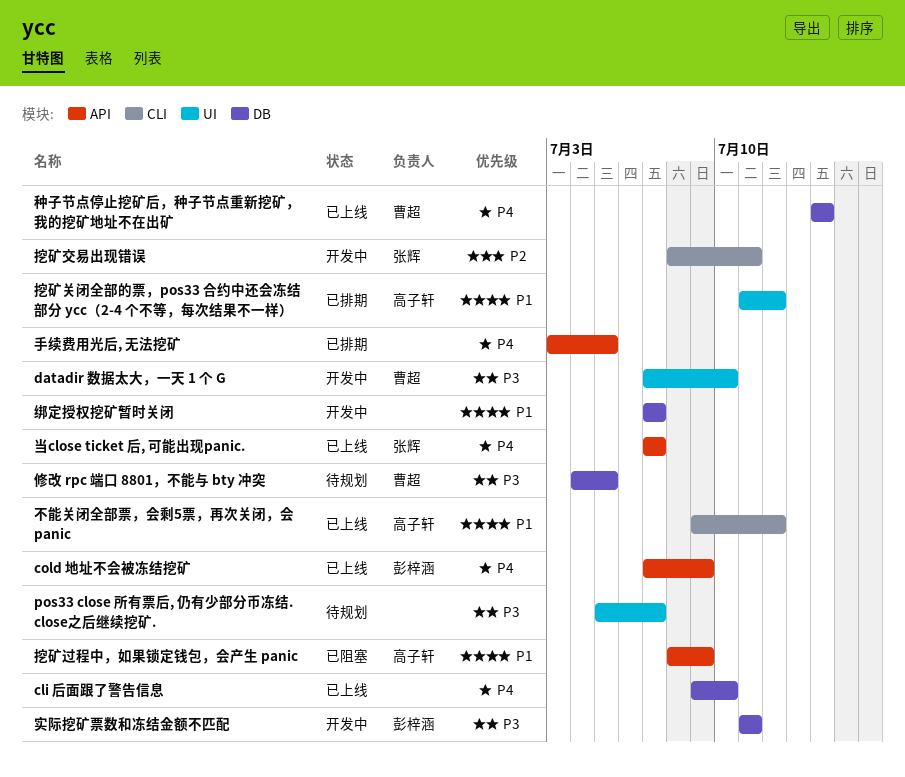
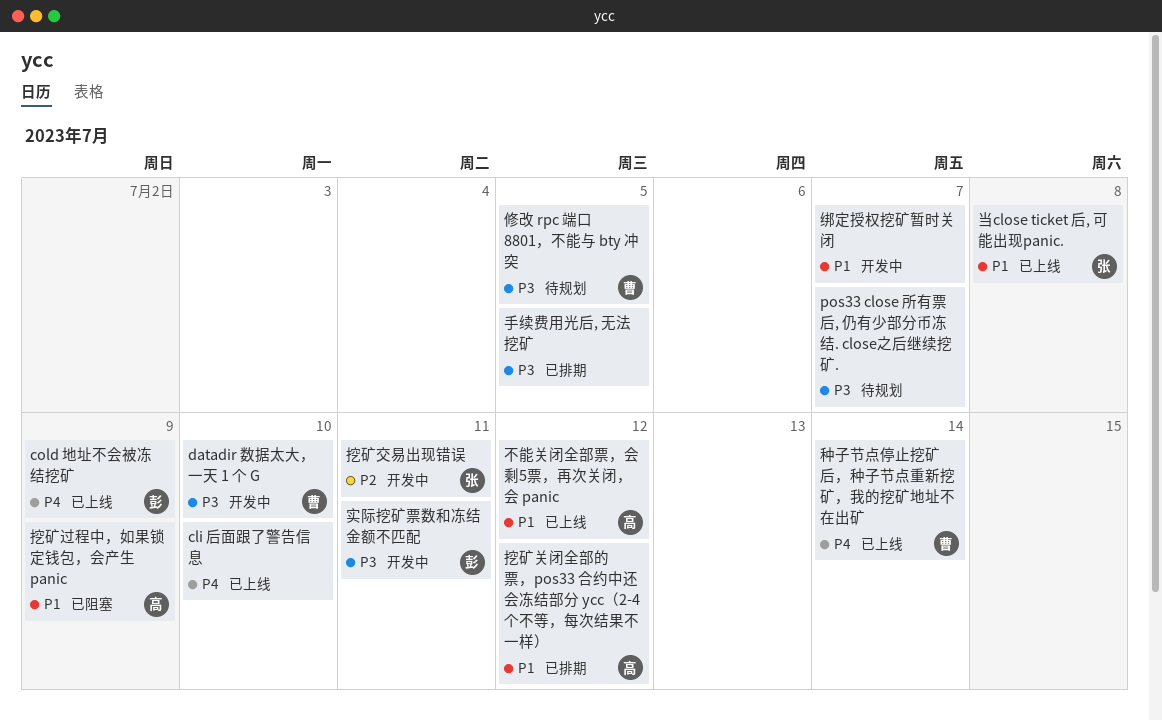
当close ticket 后, 可能出现panic., priority: P4 -> P1
当close ticket 后, 可能出现panic., due: Jul 7 -> Jul 8
手续费用光后, 无法挖矿, priority: P4 -> P3

